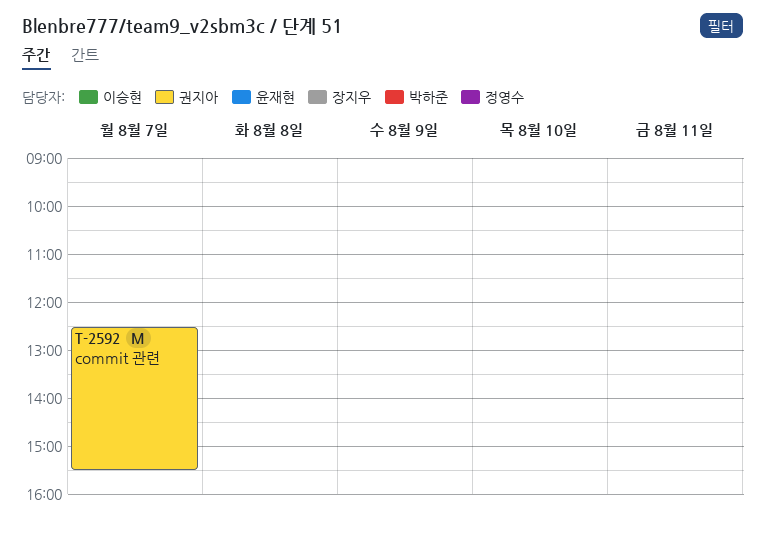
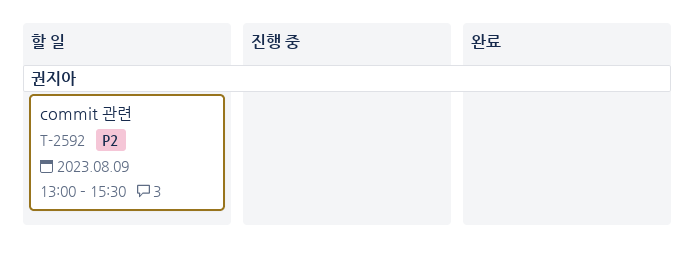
T-2592, day: Aug 7 -> Aug 9
T-2592, begins: 12:30 -> 13:00

